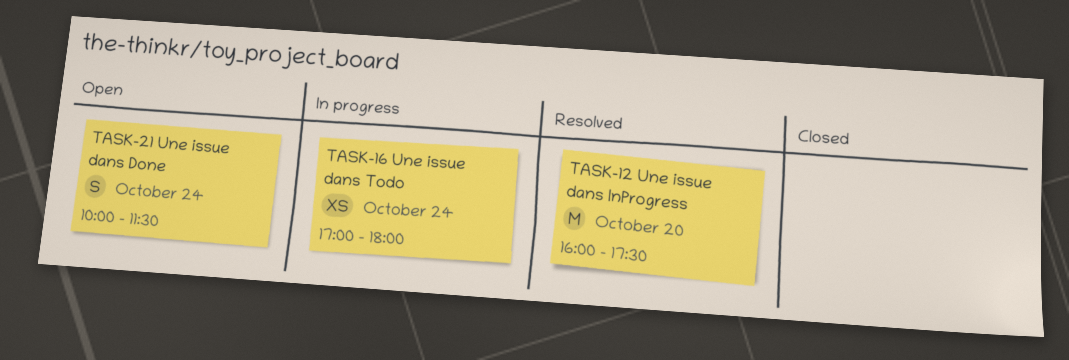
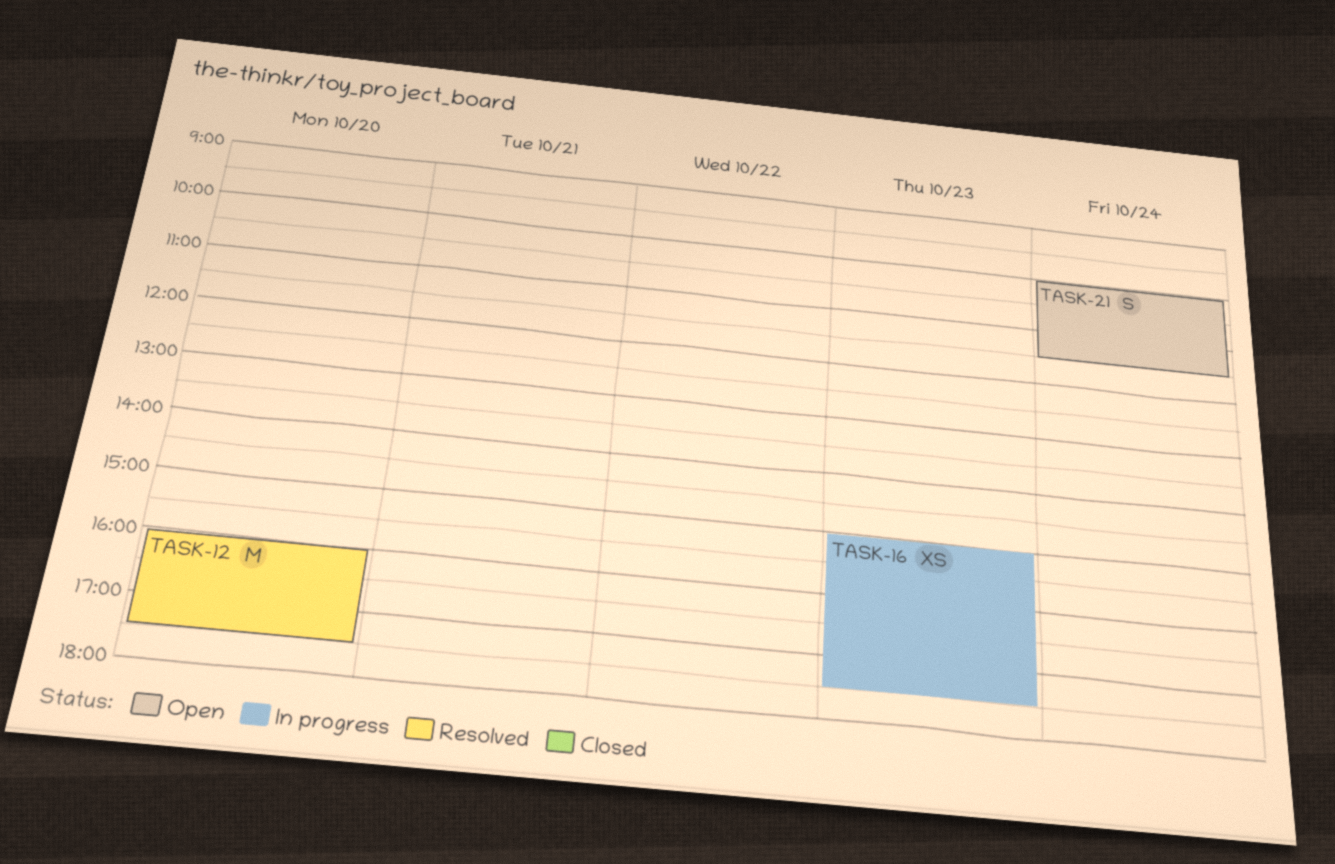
TASK-16, day: Oct 24 -> Oct 23
TASK-16, begins: 17:00 -> 15:00
TASK-16, ends: 18:00 -> 17:30

